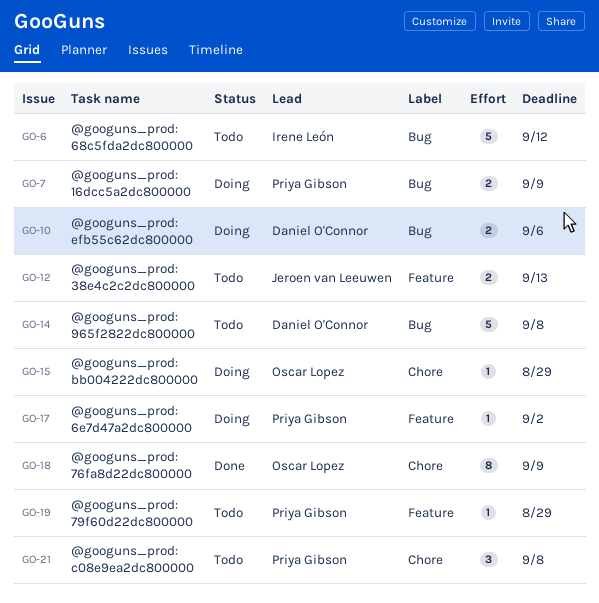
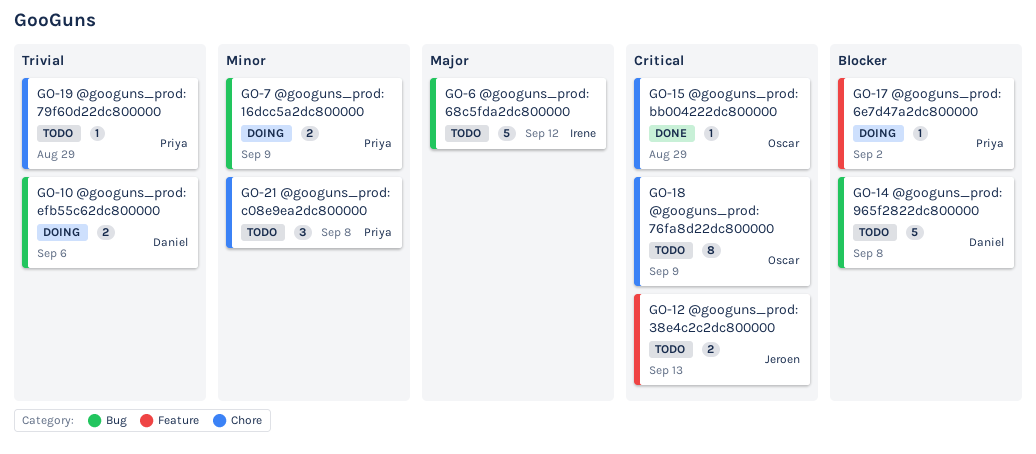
GO-15, status: Doing -> Done
GO-18, status: Done -> Todo
GO-19, label: Feature -> Chore

